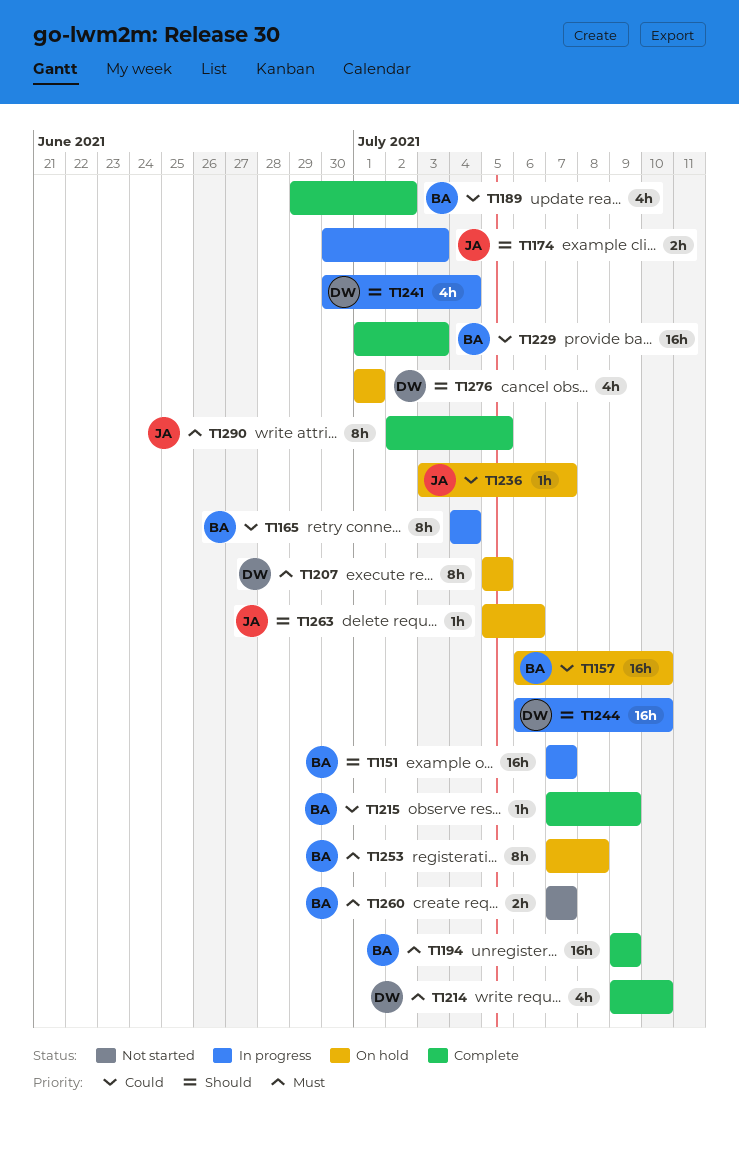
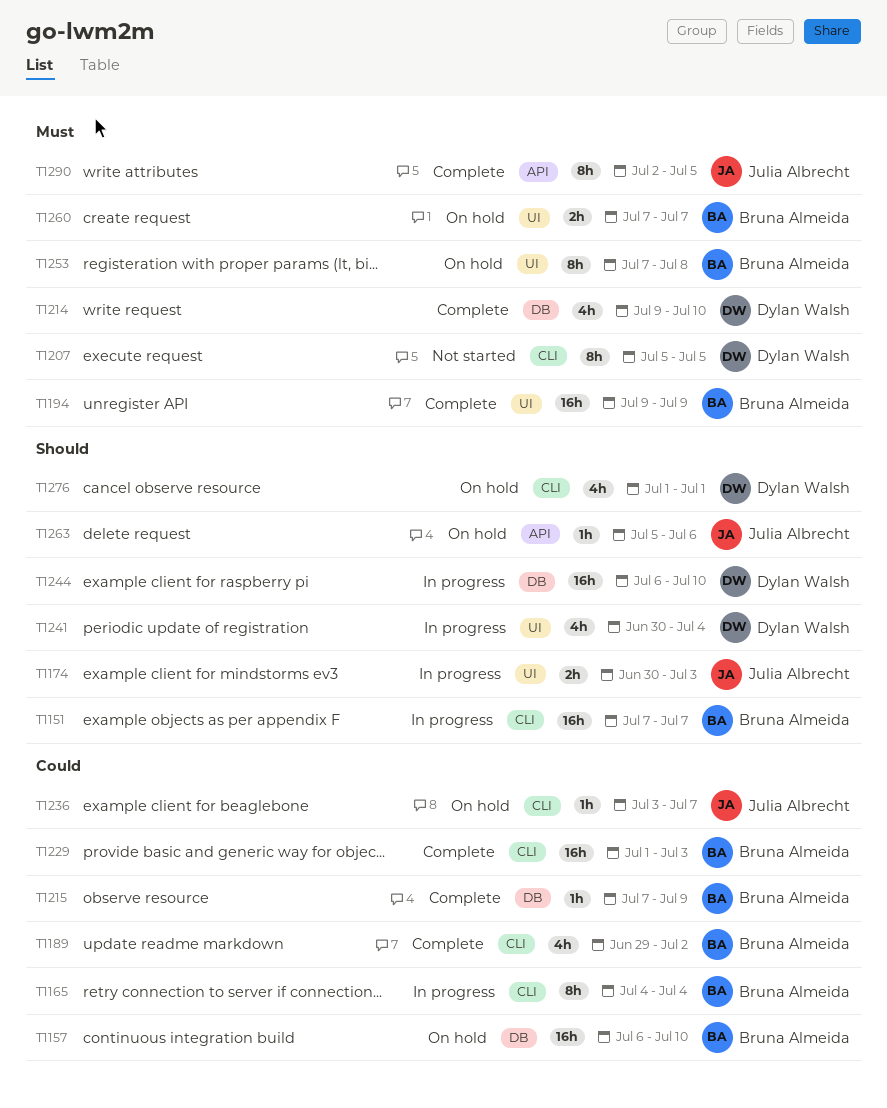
T1207, status: On hold -> Not started
T1260, status: Not started -> On hold

